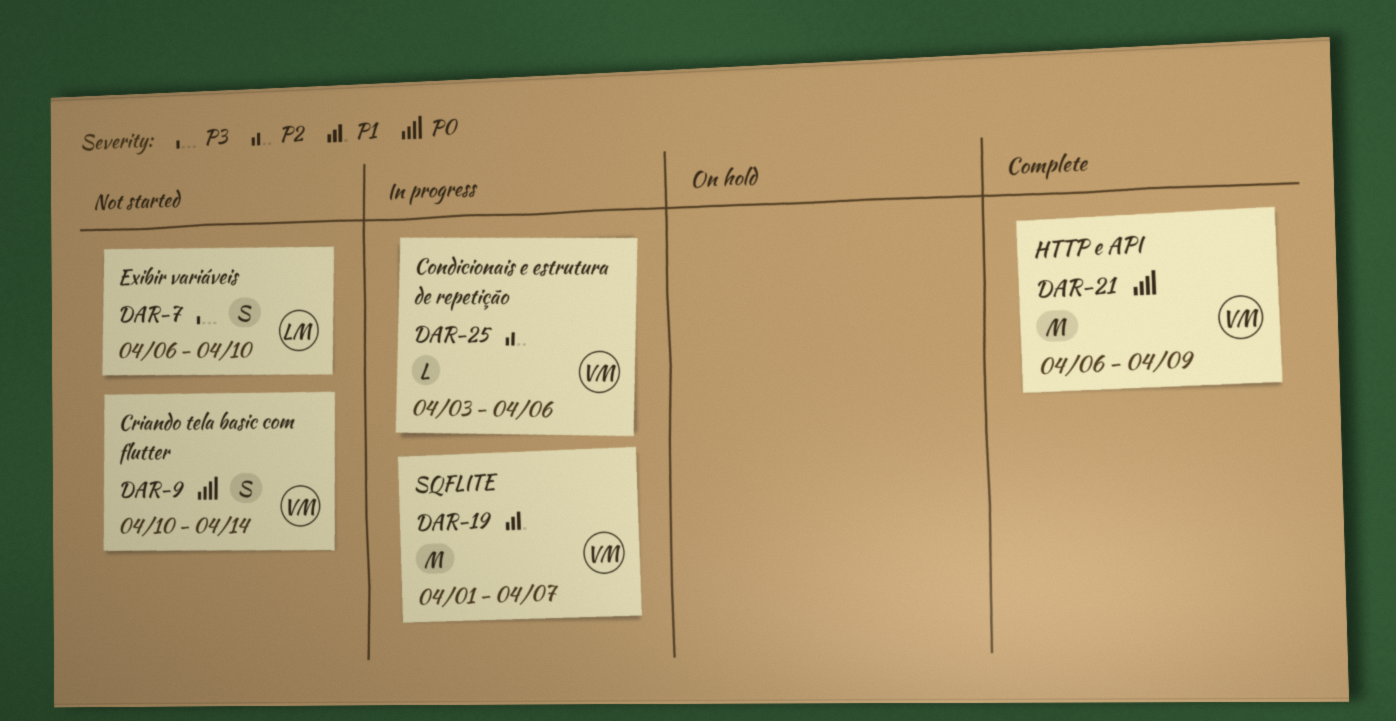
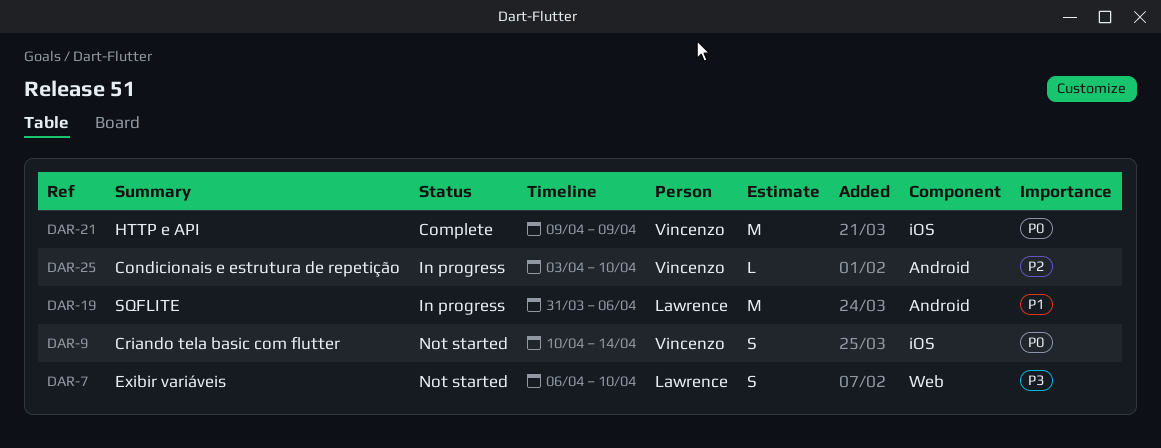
DAR-19, owner: Vincenzo -> Lawrence
DAR-19, start: Apr 1 -> Mar 31
DAR-19, due: Apr 7 -> Apr 6
DAR-21, start: Apr 6 -> Apr 9
DAR-25, due: Apr 6 -> Apr 10

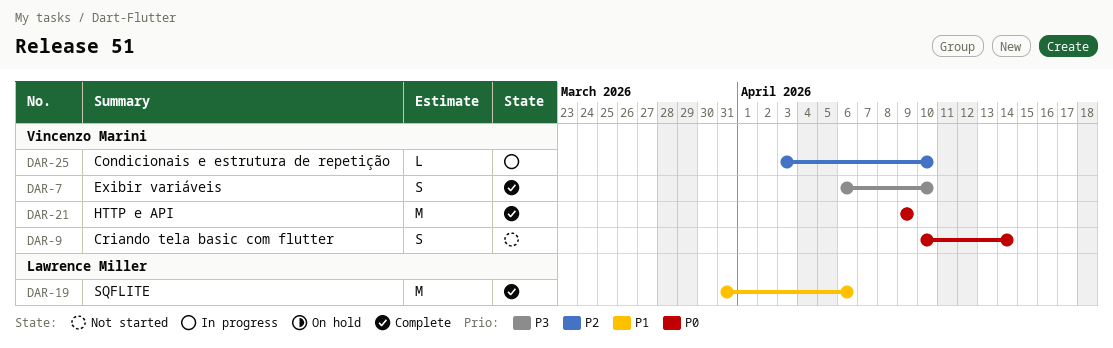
DAR-7, status: Not started -> Complete
DAR-7, owner: Lawrence Miller -> Vincenzo Marini
DAR-19, status: In progress -> Complete

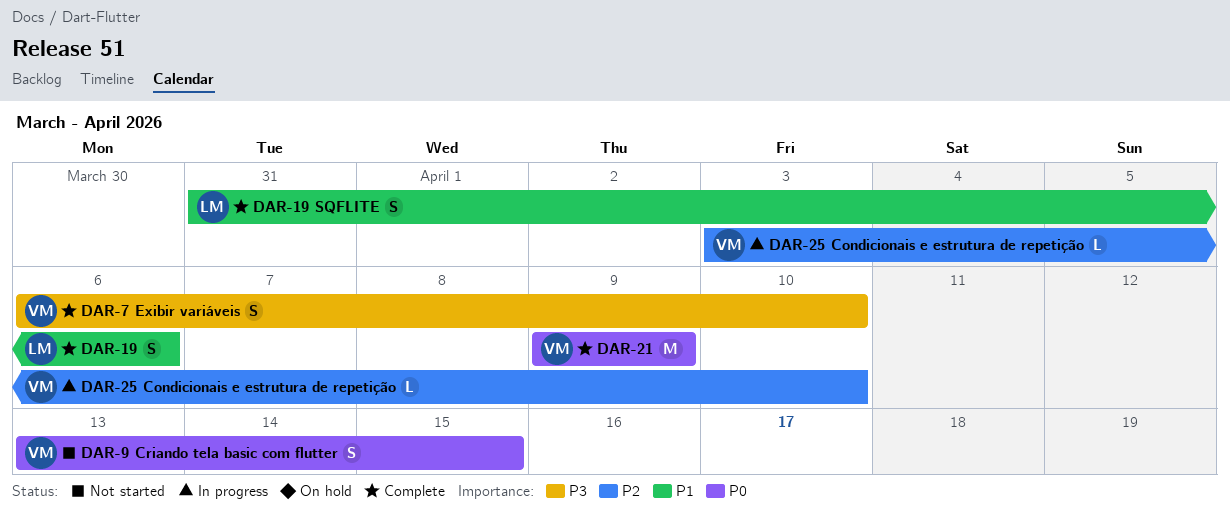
DAR-9, start: Apr 10 -> Apr 13
DAR-9, due: Apr 14 -> Apr 15
DAR-19, estimate: M -> S

